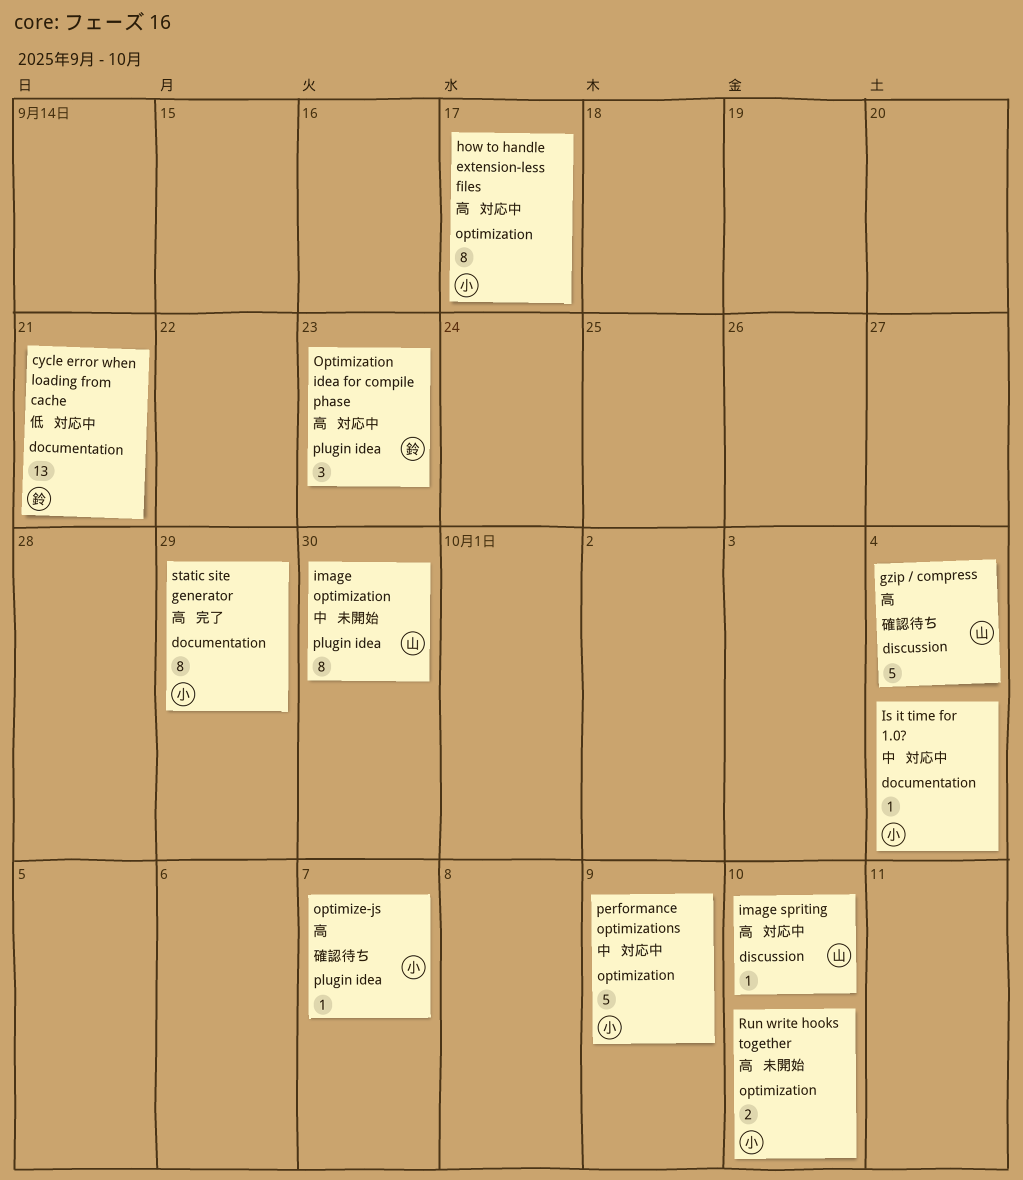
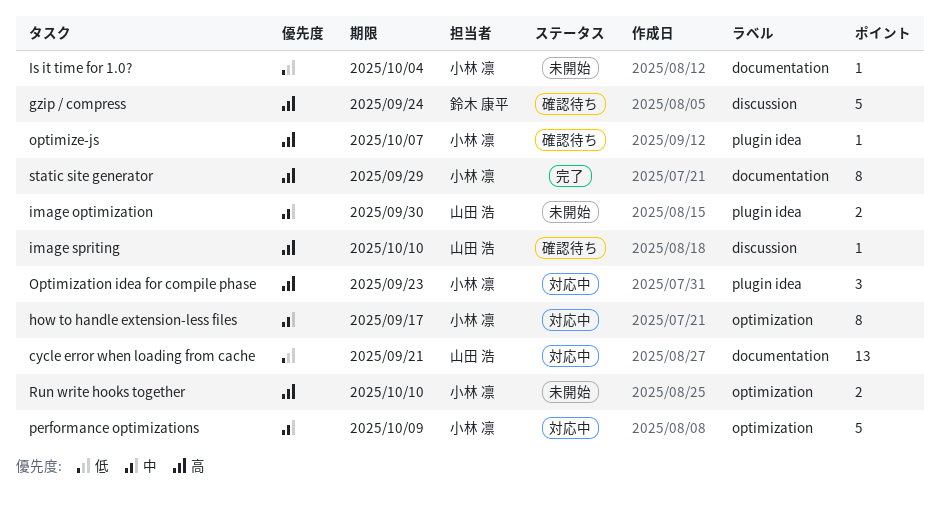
cycle error when loading from cache, owner: 鈴木 康平 -> 山田 浩
gzip / compress, owner: 山田 浩 -> 鈴木 康平
gzip / compress, due: Oct 4 -> Sep 24
how to handle extension-less files, priority: 高 -> 中
image optimization, estimate: 8 -> 2
image spriting, status: 対応中 -> 確認待ち
Is it time for 1.0?, status: 対応中 -> 未開始
Is it time for 1.0?, priority: 中 -> 低
Optimization idea for compile phase, owner: 鈴木 康平 -> 小林 凛

